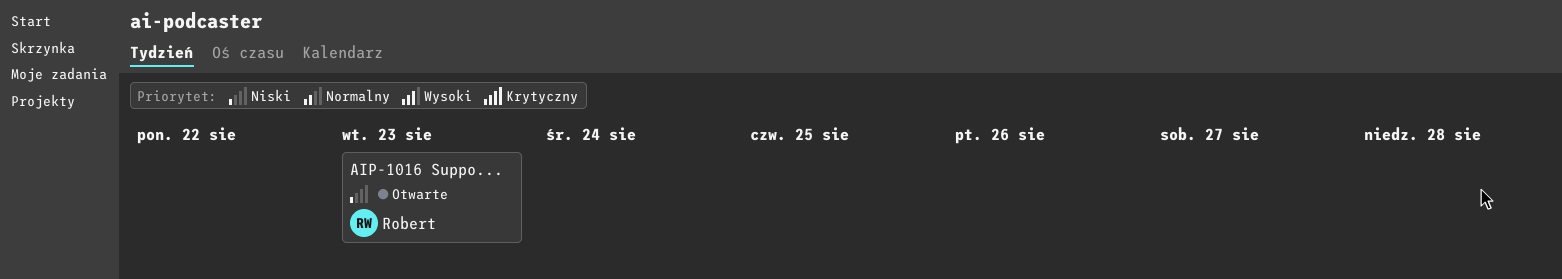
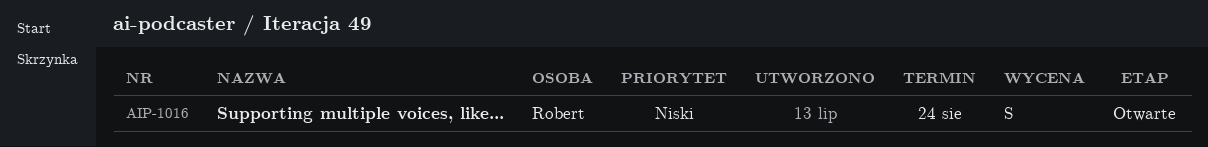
AIP-1016, due: Aug 23 -> Aug 24

